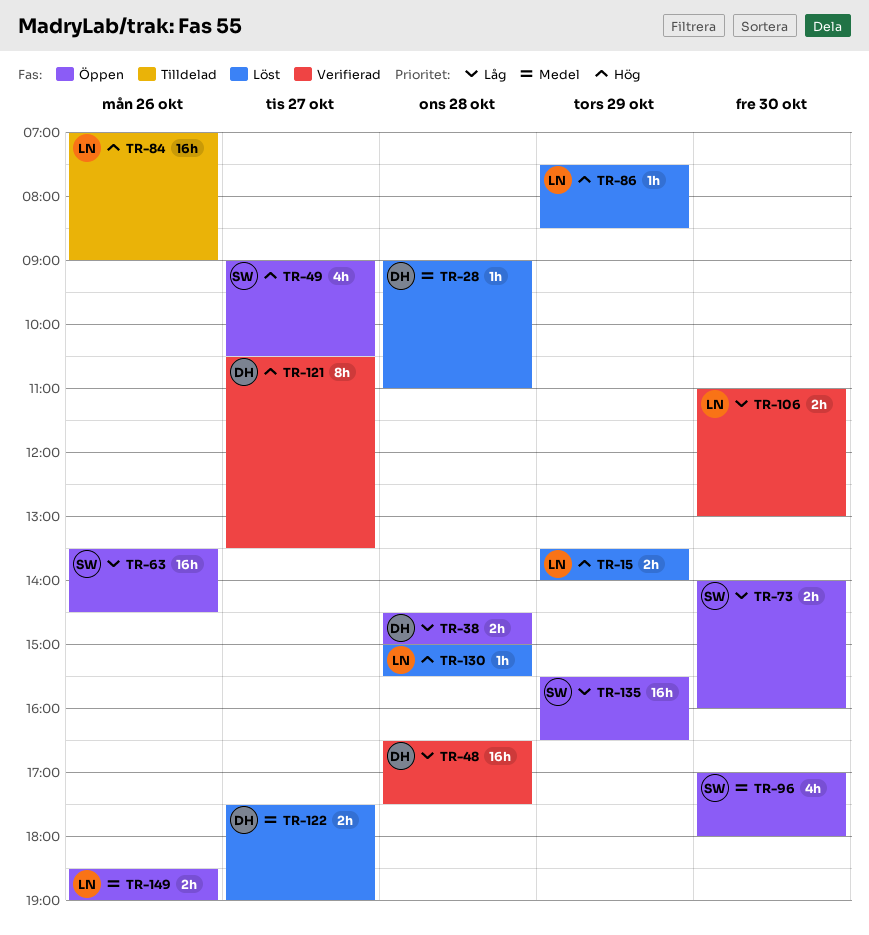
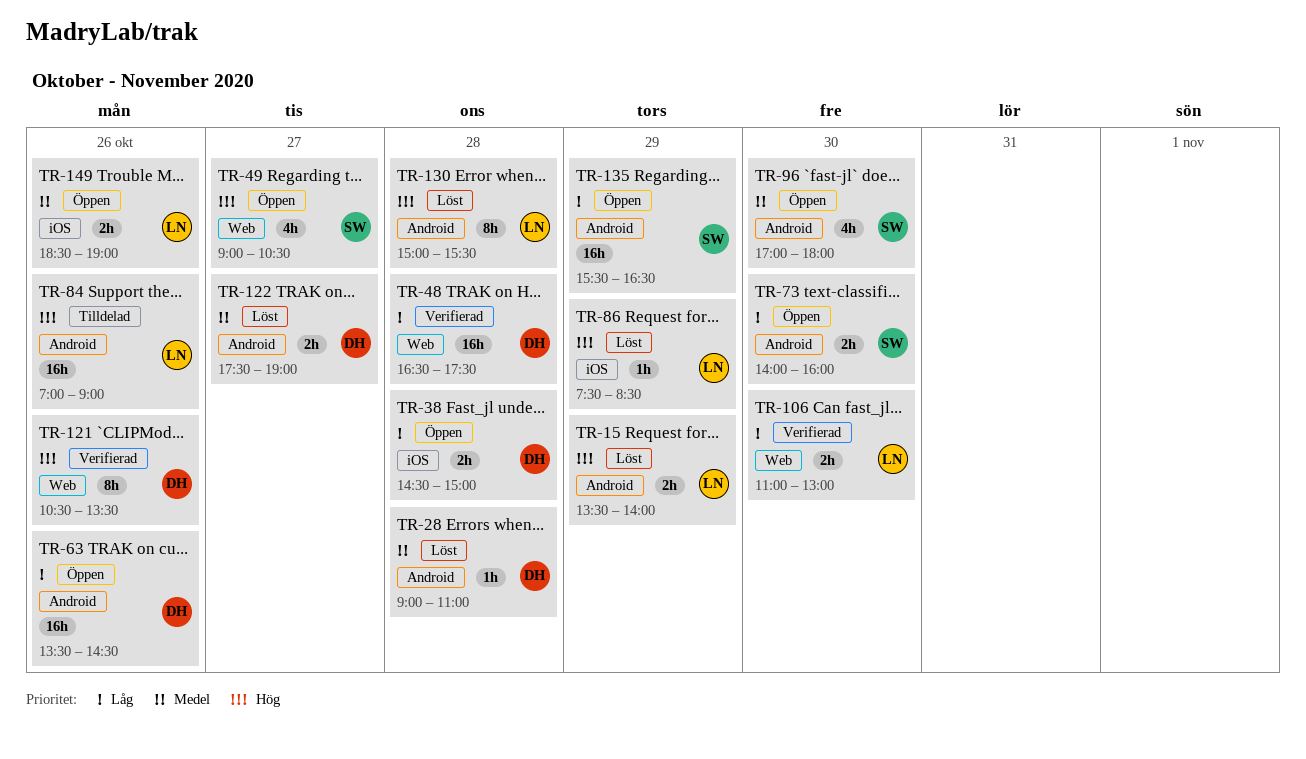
TR-63, owner: SW -> DH
TR-121, day: Oct 27 -> Oct 26
TR-130, estimate: 1h -> 8h

